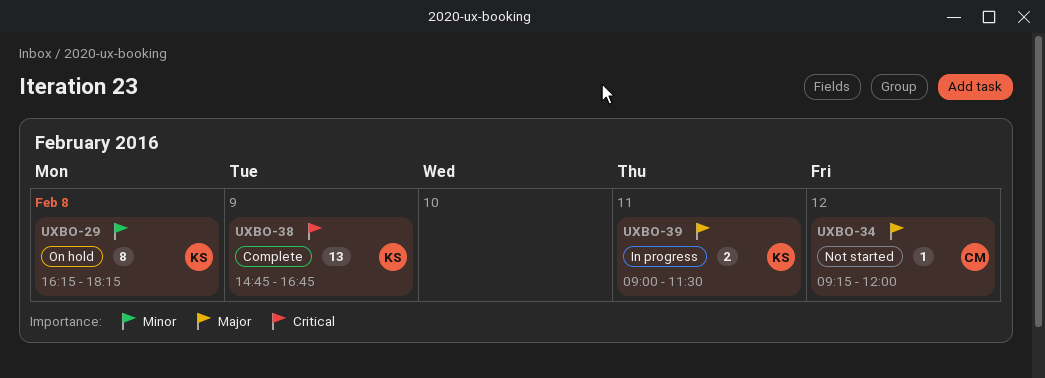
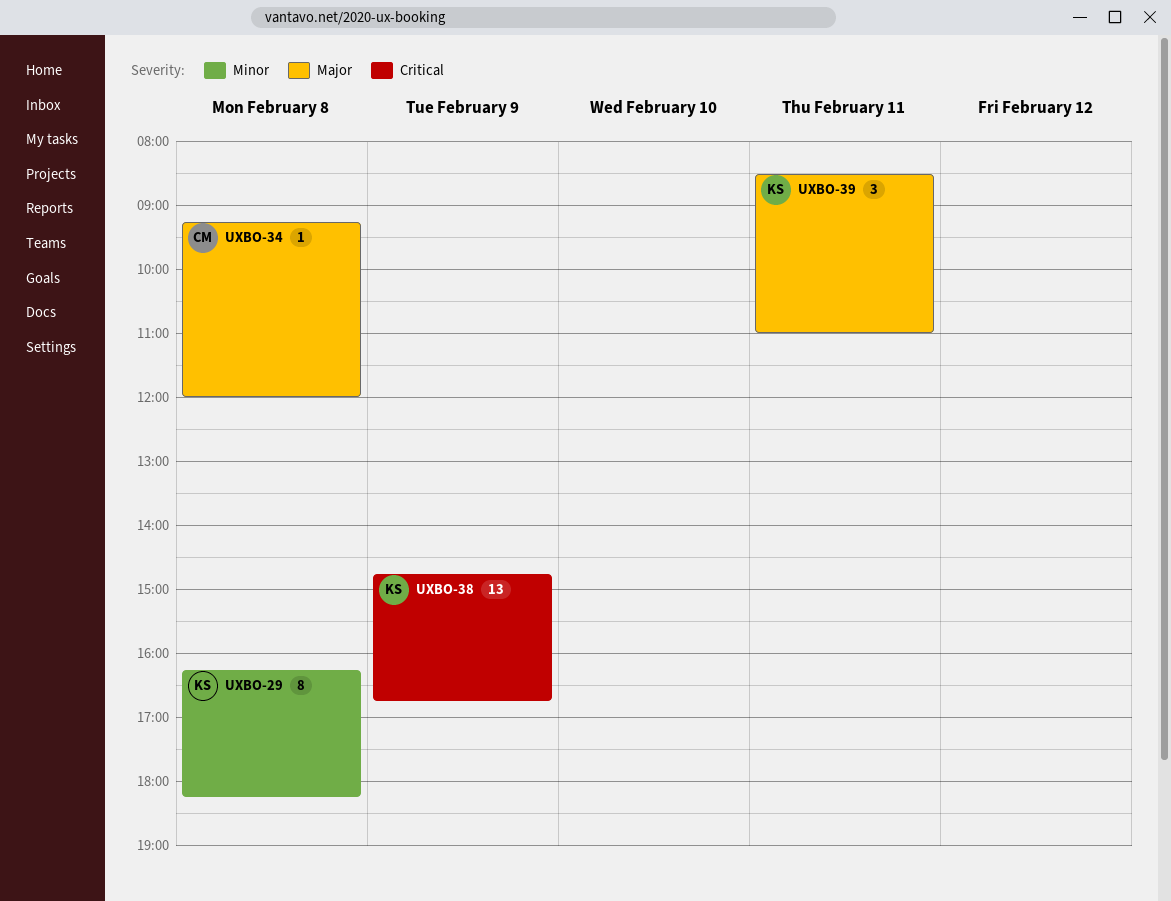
UXBO-34, day: Feb 12 -> Feb 8
UXBO-39, estimate: 2 -> 3
UXBO-39, begins: 09:00 -> 08:30
UXBO-39, ends: 11:30 -> 11:00

